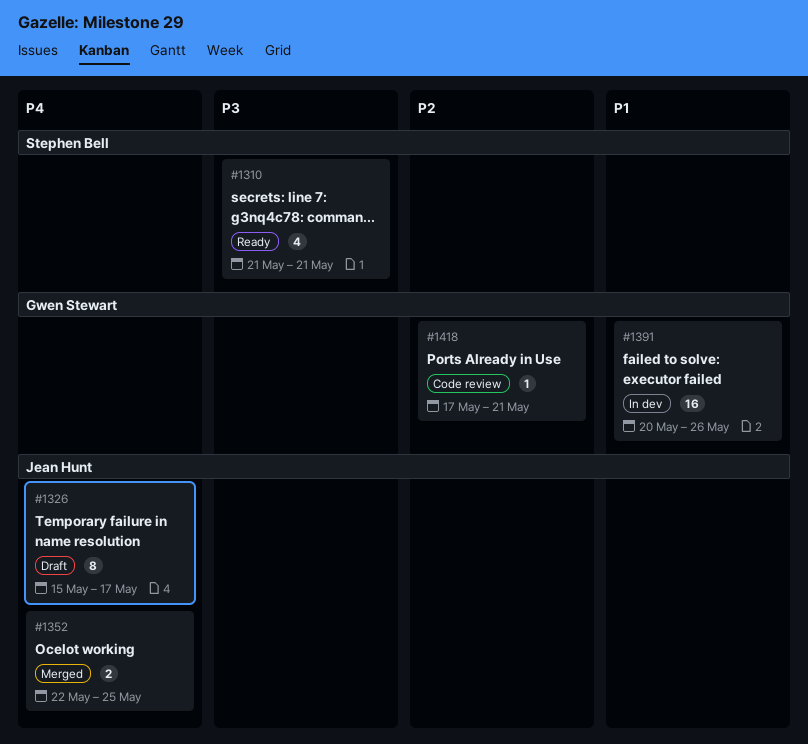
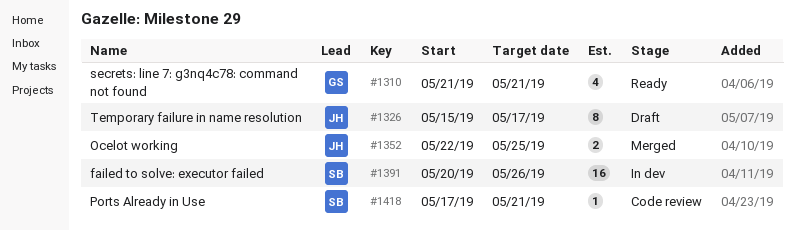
#1310, owner: Stephen Bell -> Gwen Stewart
#1391, owner: Gwen Stewart -> Stephen Bell
#1418, owner: Gwen Stewart -> Stephen Bell

